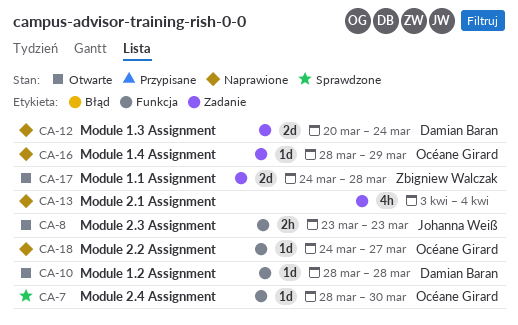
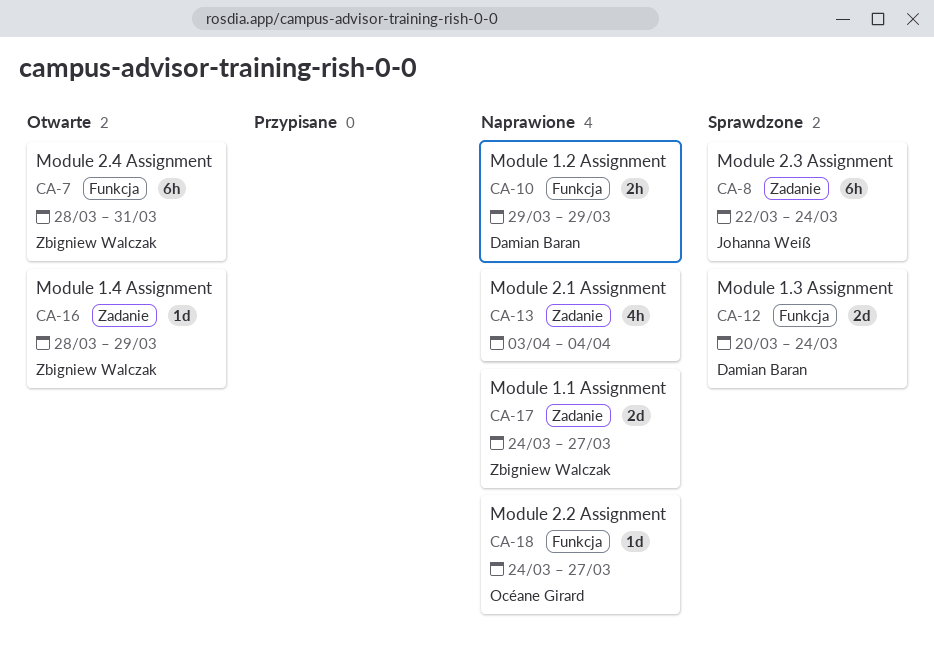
CA-7, status: Sprawdzone -> Otwarte
CA-7, owner: Océane Girard -> Zbigniew Walczak
CA-7, estimate: 1d -> 6h
CA-7, due: Mar 30 -> Mar 31
CA-8, status: Otwarte -> Sprawdzone
CA-8, label: Funkcja -> Zadanie
CA-8, estimate: 2h -> 6h
CA-8, start: Mar 23 -> Mar 22
CA-8, due: Mar 23 -> Mar 24
CA-10, status: Otwarte -> Naprawione
CA-10, estimate: 1d -> 2h
CA-10, start: Mar 28 -> Mar 29
CA-10, due: Mar 28 -> Mar 29
CA-12, status: Naprawione -> Sprawdzone
CA-12, label: Zadanie -> Funkcja
CA-16, status: Naprawione -> Otwarte
CA-16, owner: Océane Girard -> Zbigniew Walczak
CA-17, status: Otwarte -> Naprawione
CA-17, due: Mar 28 -> Mar 27

